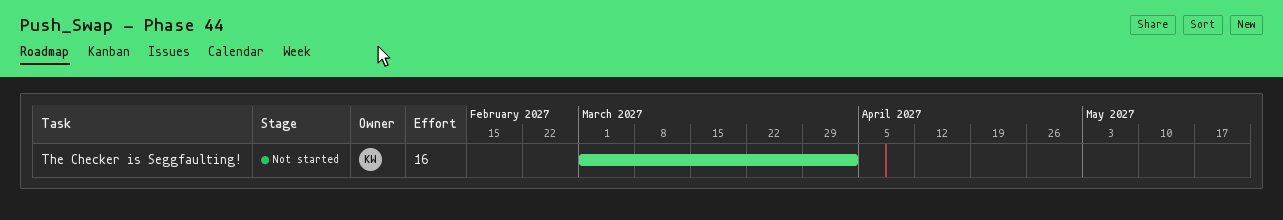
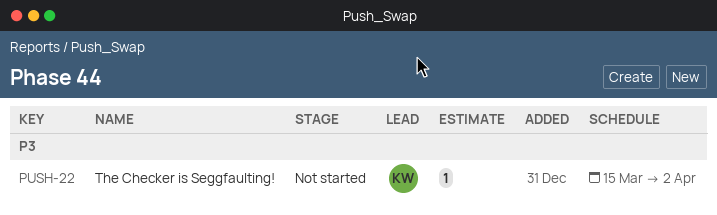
The Checker is Seggfaulting!, estimate: 16 -> 1
The Checker is Seggfaulting!, start: Mar 1 -> Mar 15

